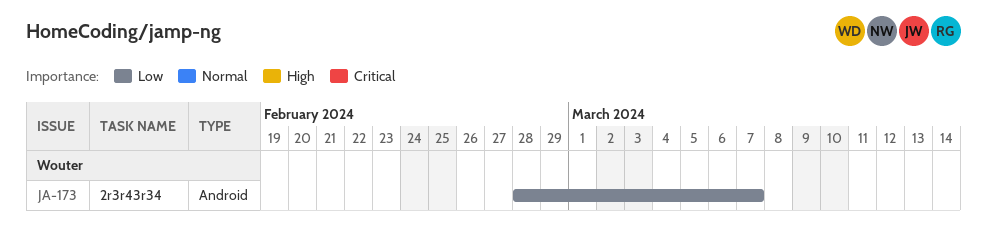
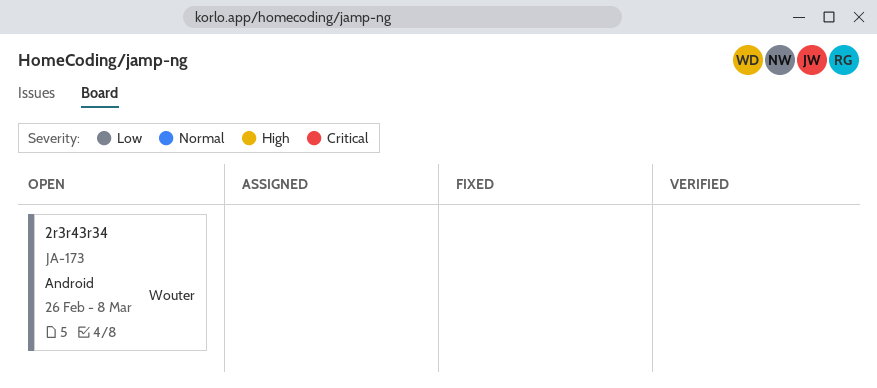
JA-173, start: Feb 28 -> Feb 26
JA-173, due: Mar 7 -> Mar 8

